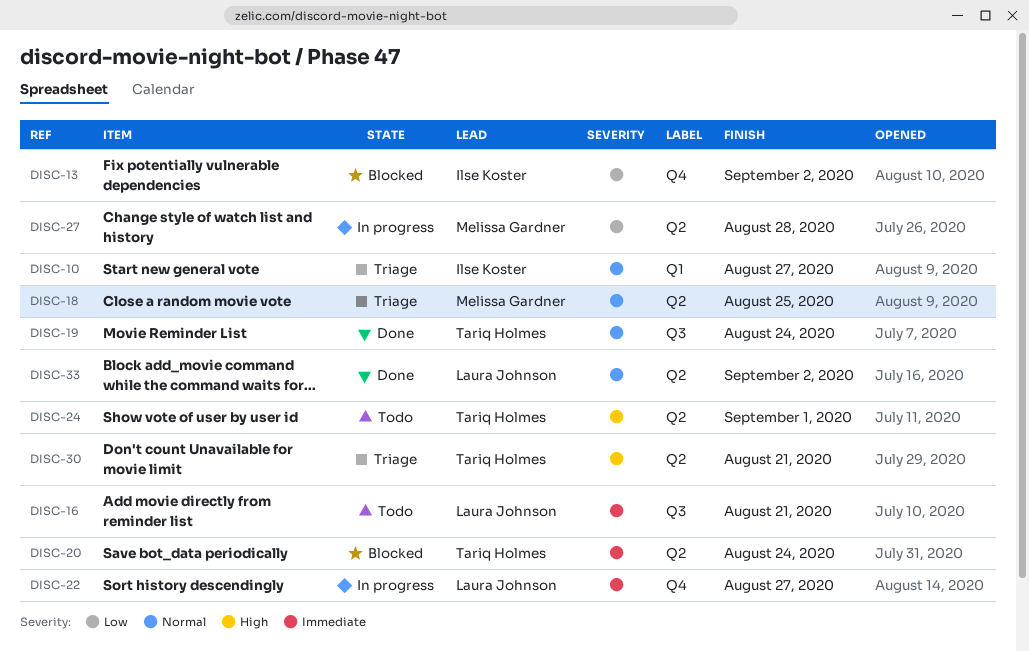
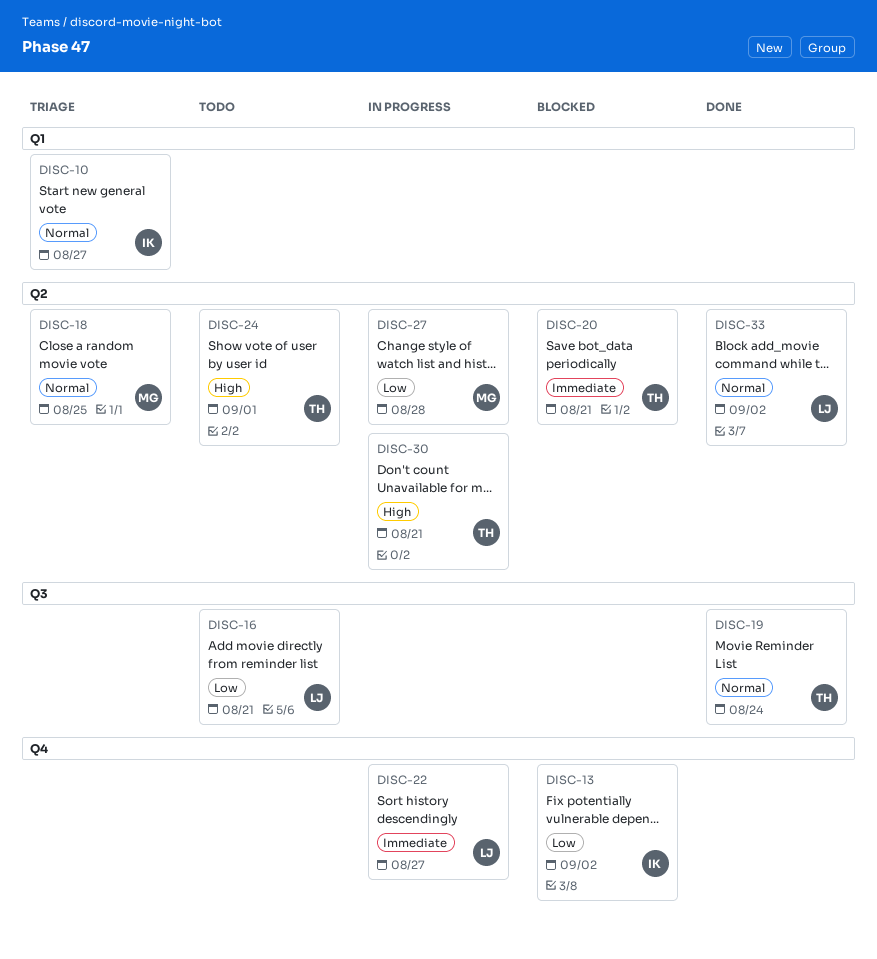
DISC-16, priority: Immediate -> Low
DISC-20, due: Aug 24 -> Aug 21
DISC-30, status: Triage -> In progress

